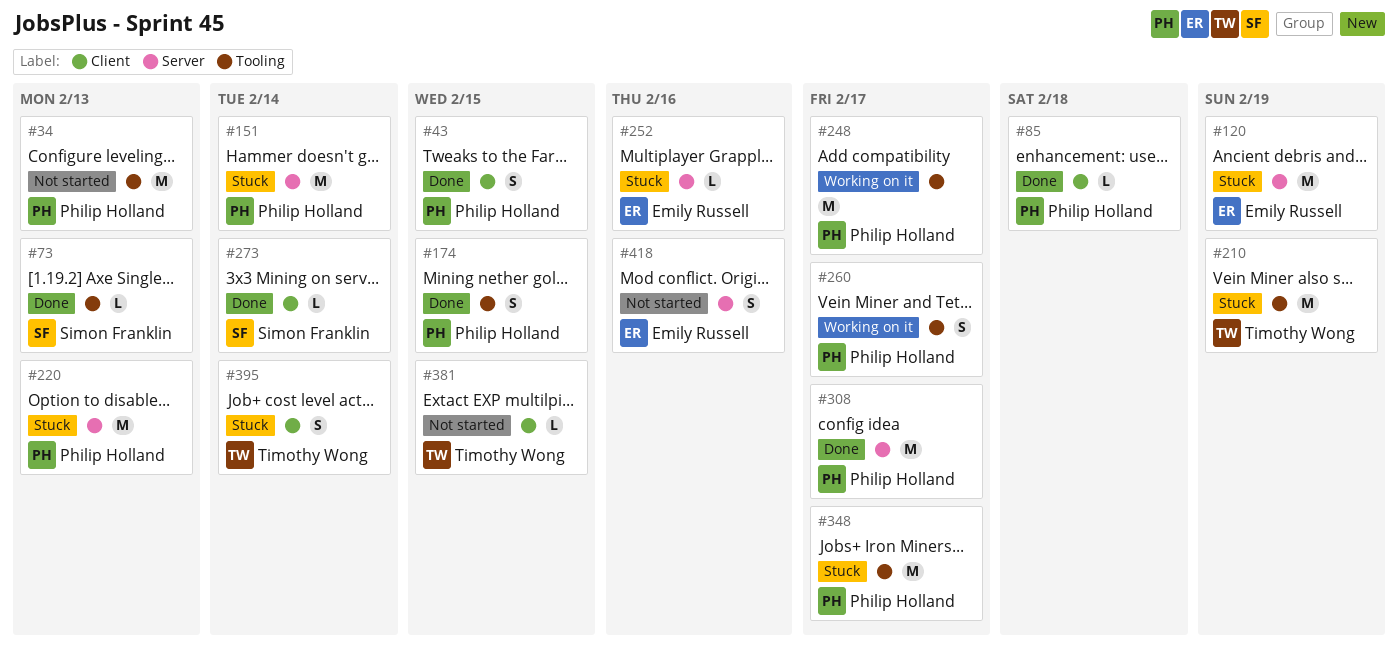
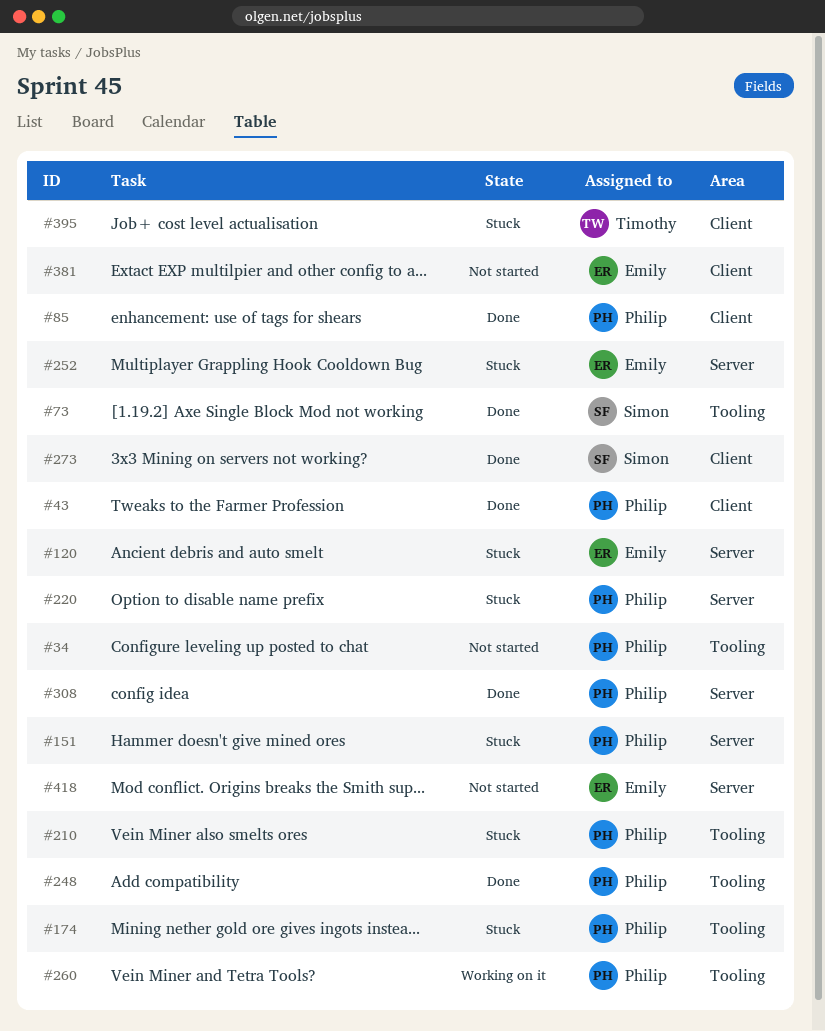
#174, status: Done -> Stuck
#210, owner: Timothy Wong -> Philip Holland
#248, status: Working on it -> Done
#348: present -> none
#381, owner: Timothy Wong -> Emily Russell

